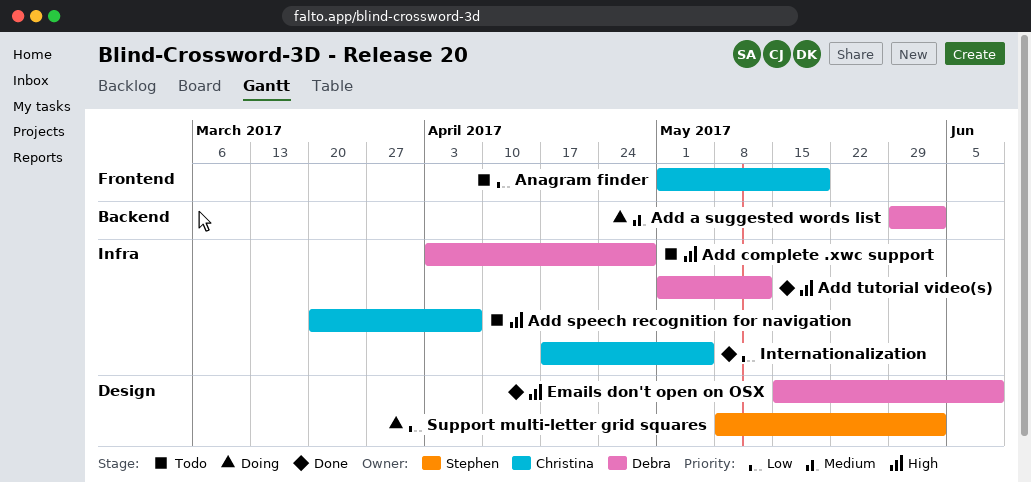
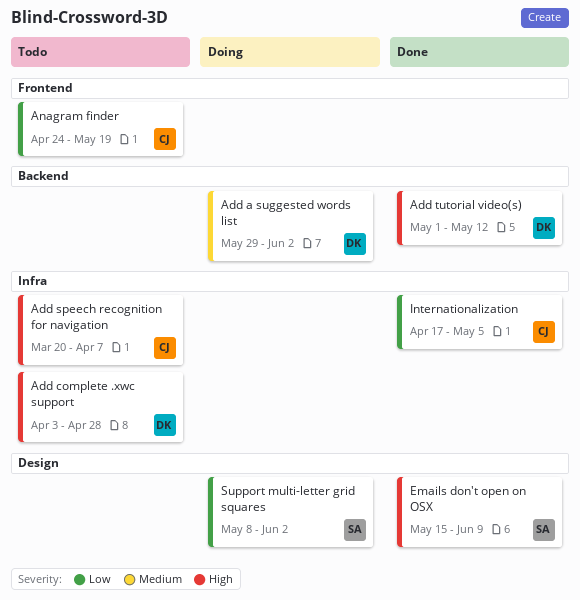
Add tutorial video(s), label: Infra -> Backend
Anagram finder, start: May 1 -> Apr 24
Emails don't open on OSX, owner: Debra -> Stephen

